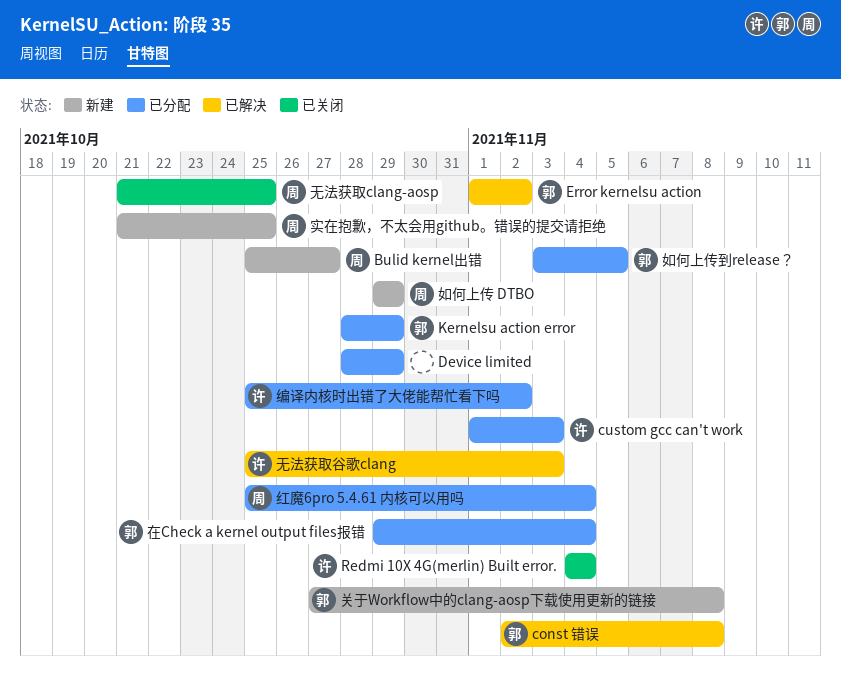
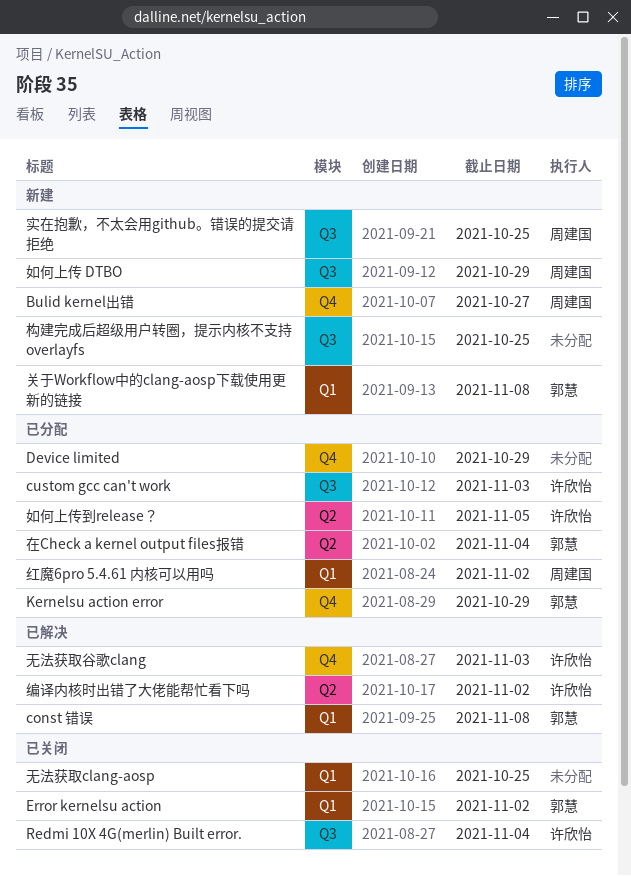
Error kernelsu action, status: 已解决 -> 已关闭
如何上传到release？, owner: 郭慧 -> 许欣怡
无法获取clang-aosp, owner: 周建国 -> none
构建完成后超级用户转圈，提示内核不支持 overlayfs: none -> present
红魔6pro 5.4.61 内核可以用吗, due: Nov 4 -> Nov 2
编译内核时出错了大佬能帮忙看下吗, status: 已分配 -> 已解决

